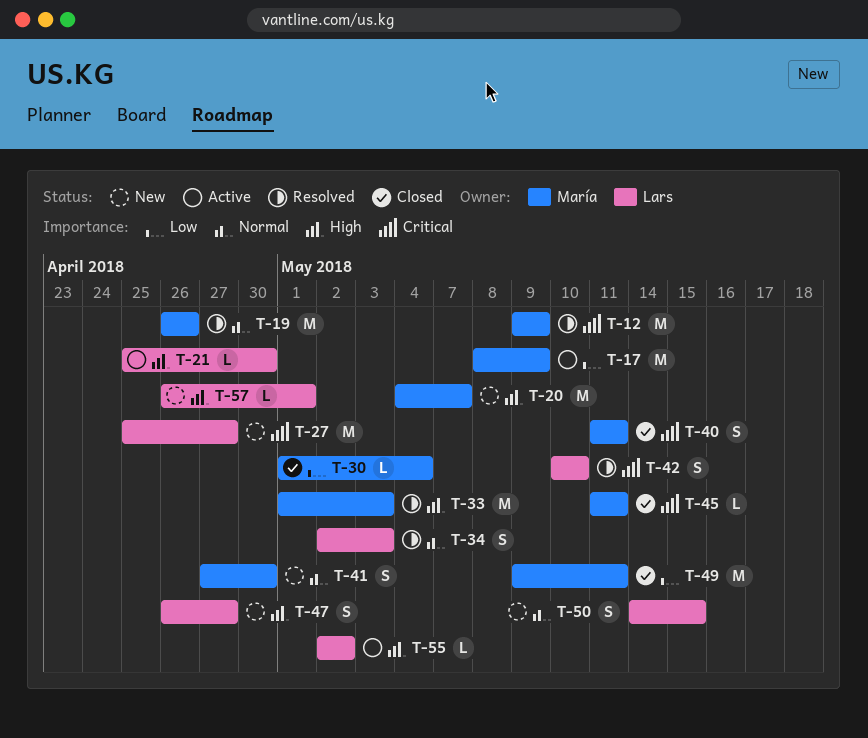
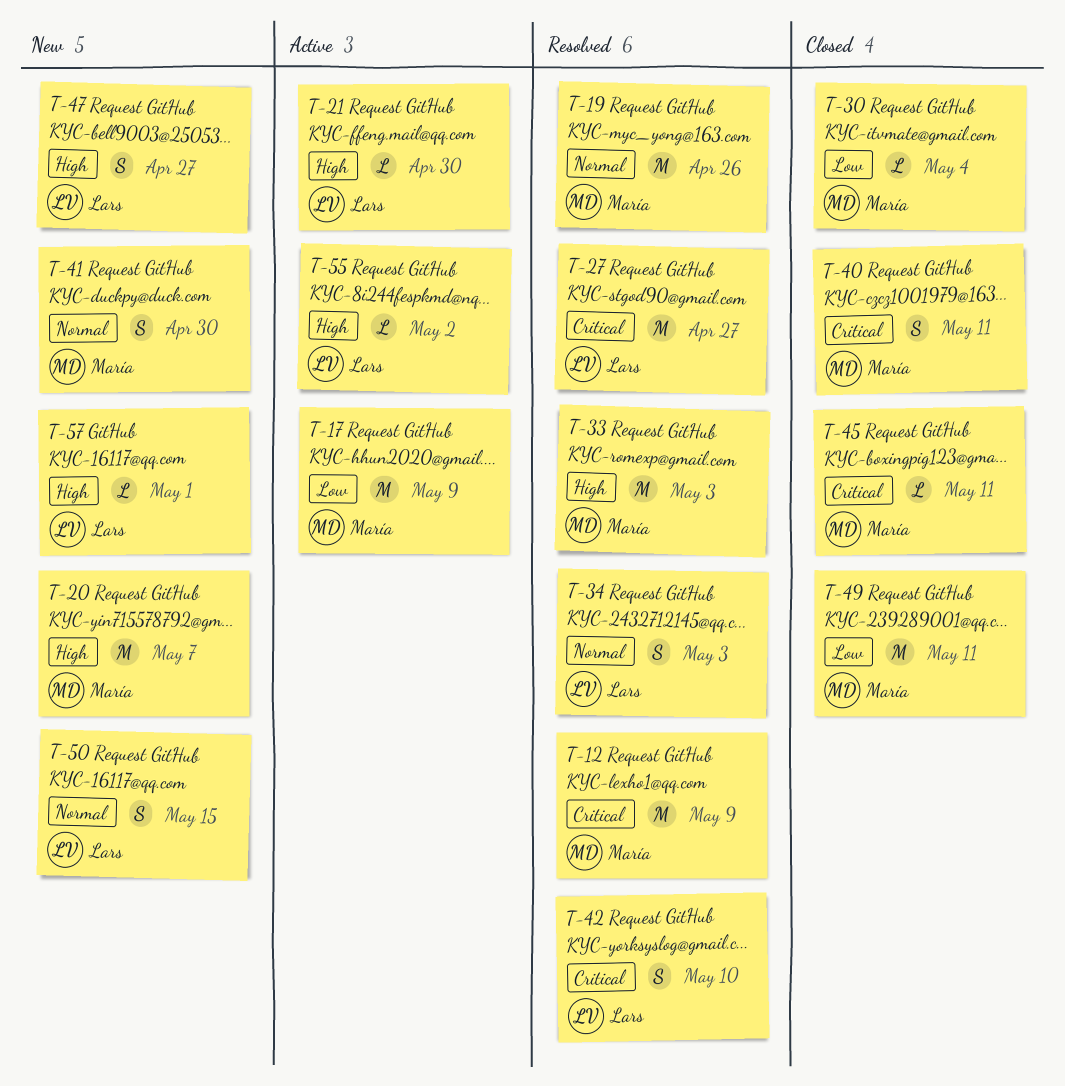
T-27, status: New -> Resolved

